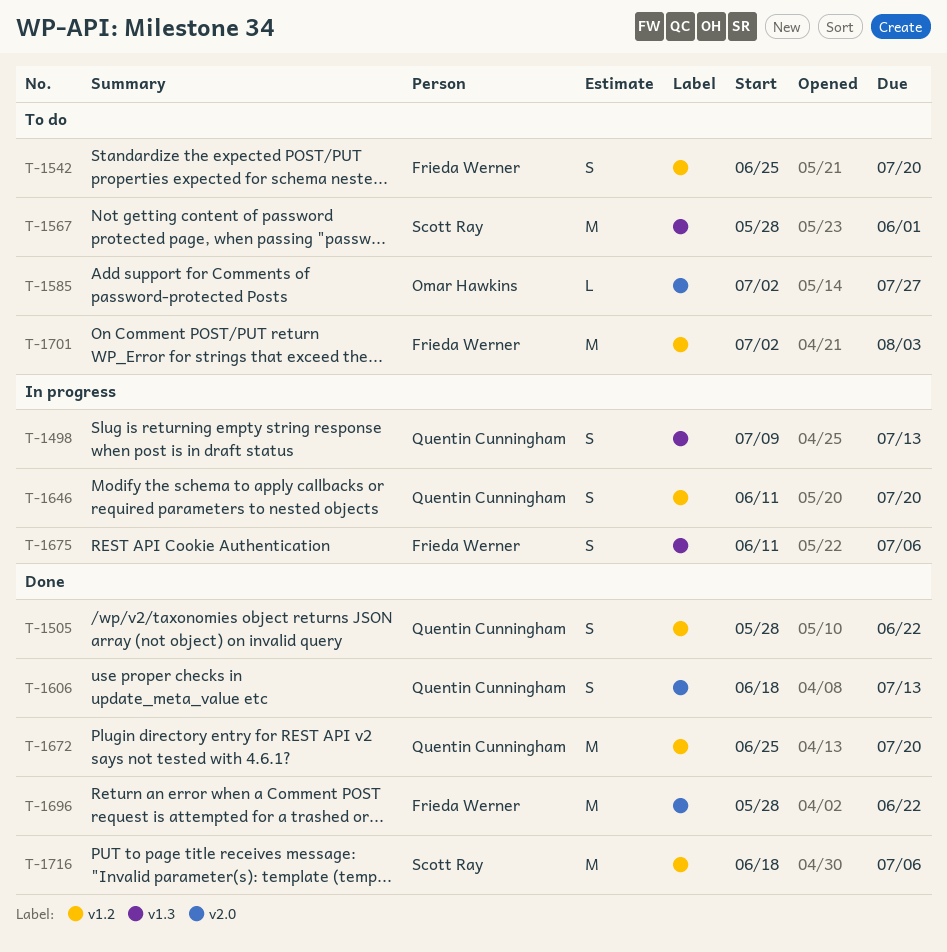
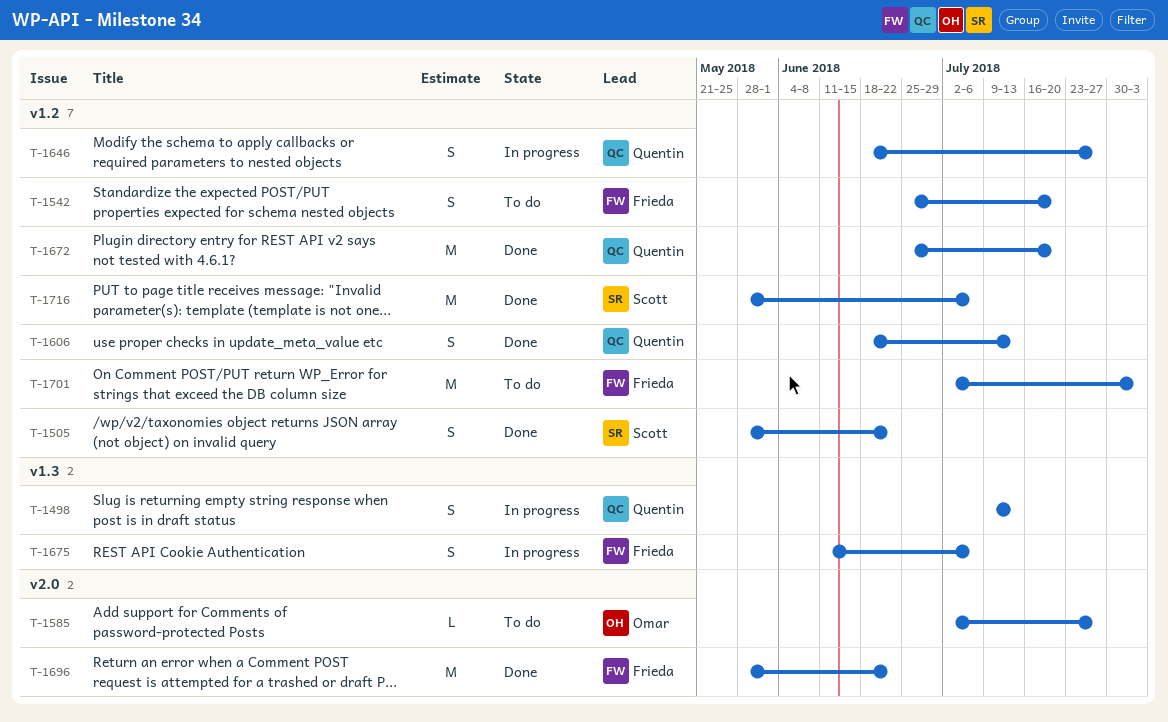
T-1505, owner: Quentin Cunningham -> Scott Ray
T-1567: present -> none
T-1606, label: v2.0 -> v1.2
T-1646, start: Jun 11 -> Jun 18
T-1646, due: Jul 20 -> Jul 27
T-1716, start: Jun 18 -> May 28

